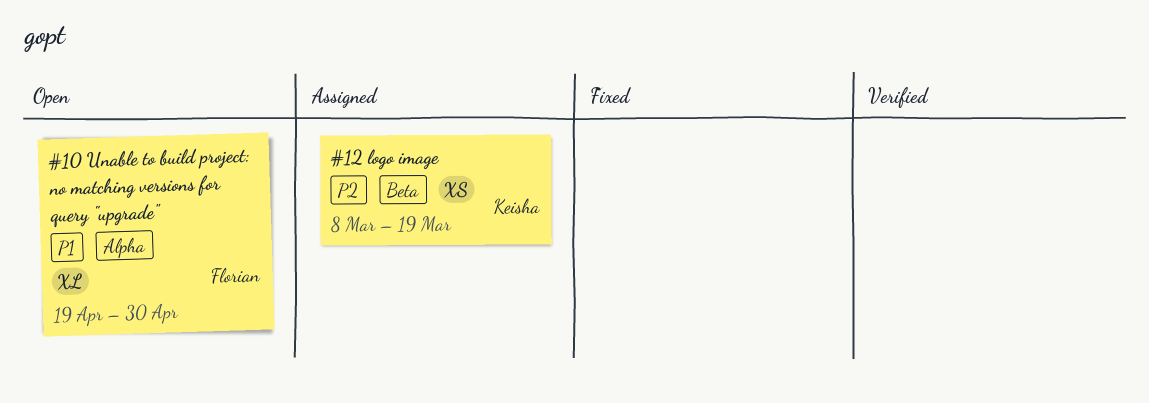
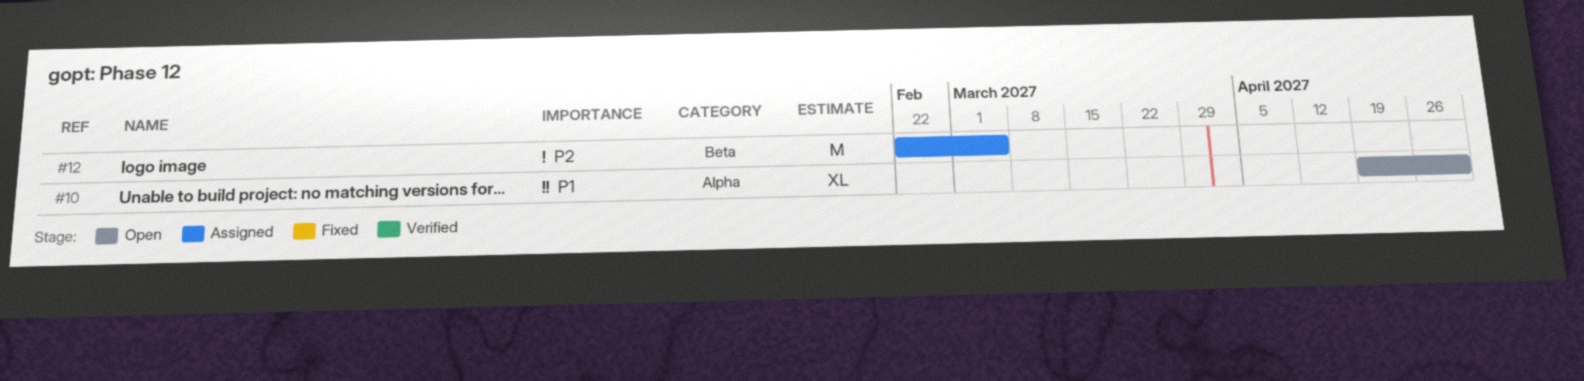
#12, estimate: XS -> M
#12, start: Mar 8 -> Feb 22
#12, due: Mar 19 -> Mar 5

